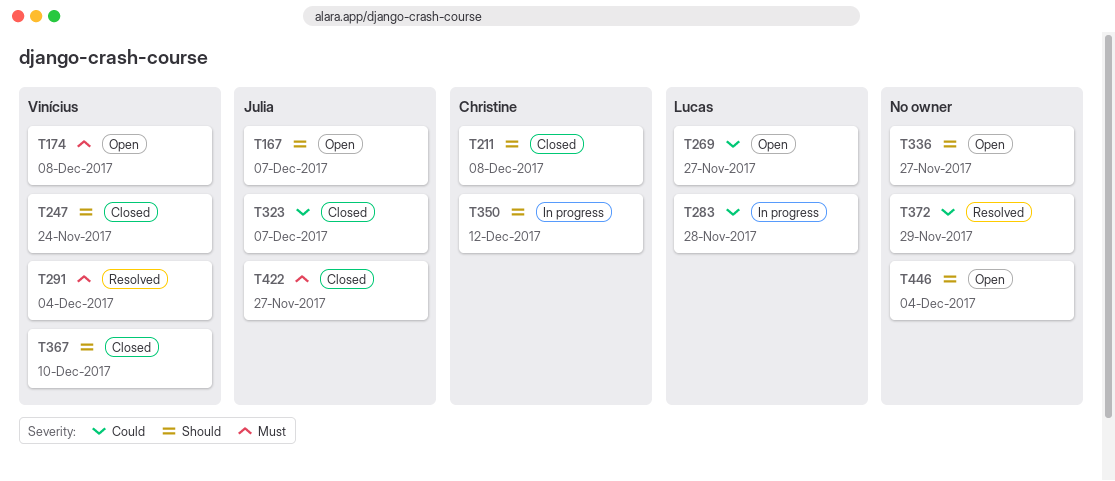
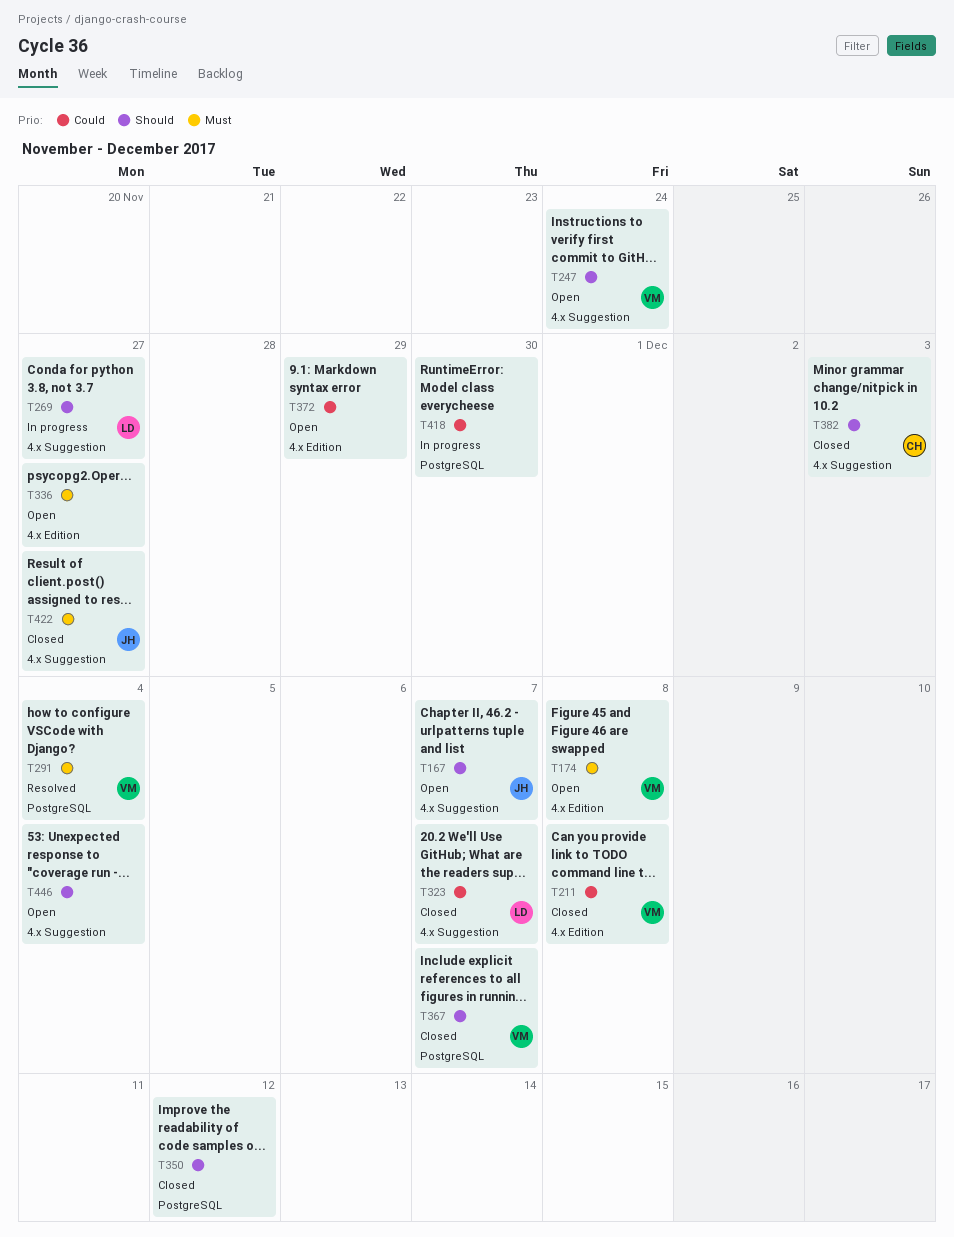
T211, owner: Christine -> Vinícius
T211, priority: Should -> Could
T247, status: Closed -> Open
T269, status: Open -> In progress
T269, priority: Could -> Should
T283: present -> none
T323, owner: Julia -> Lucas
T336, priority: Should -> Must
T350, status: In progress -> Closed
T350, owner: Christine -> none
T367, due: Dec 10 -> Dec 7
T372, status: Resolved -> Open
T382: none -> present
T418: none -> present

